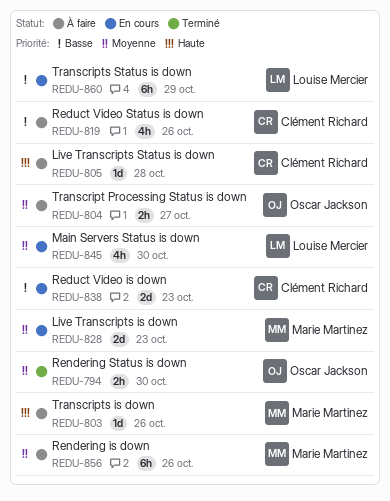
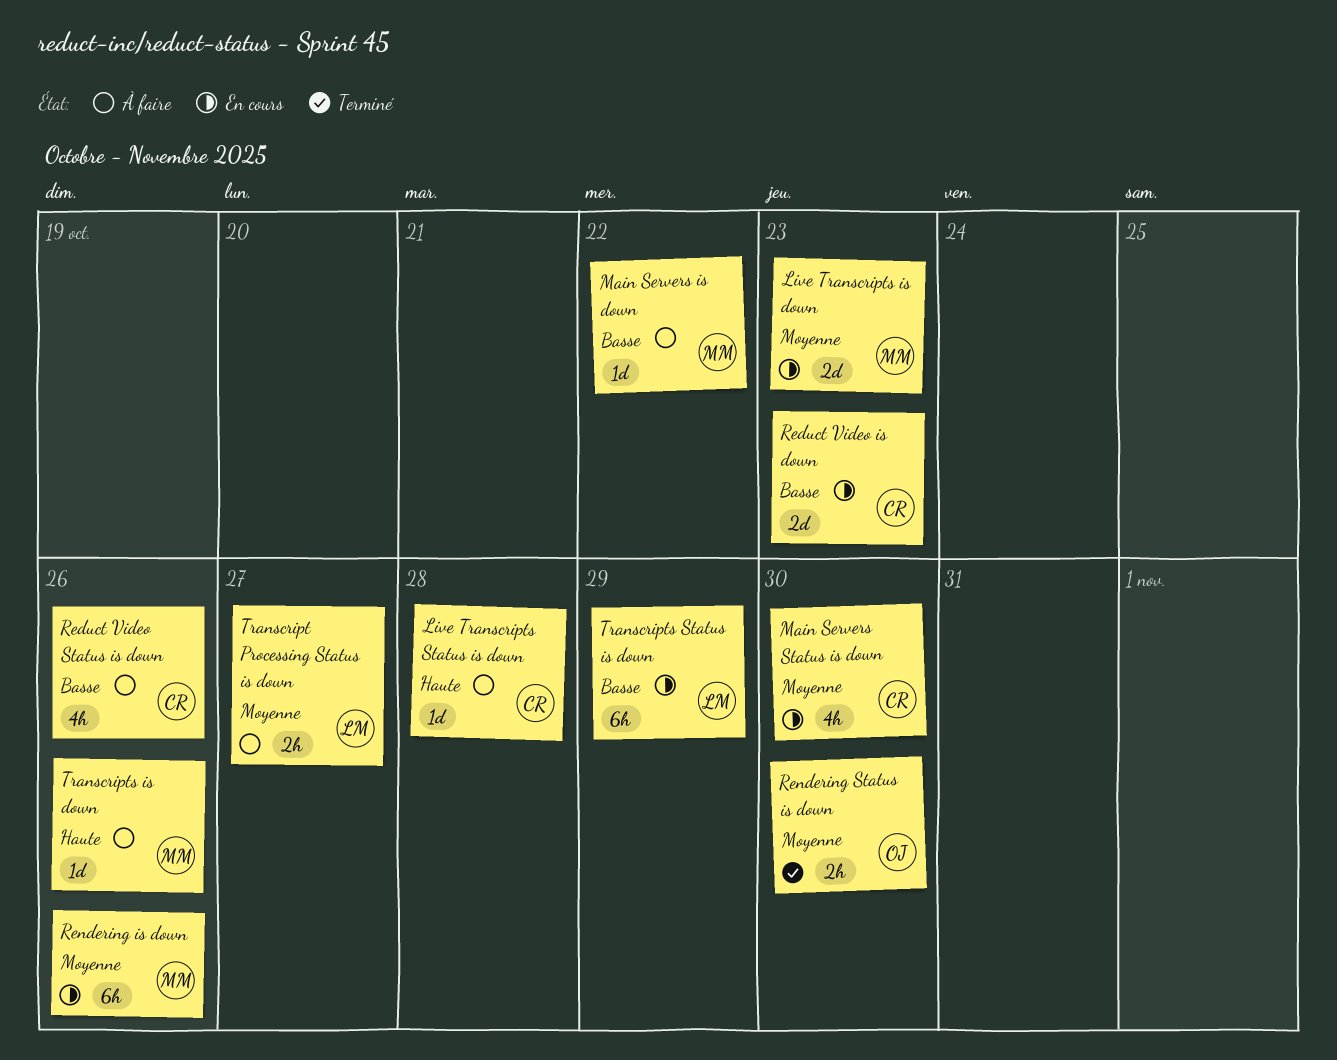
Main Servers is down: none -> present
Main Servers Status is down, owner: Louise Mercier -> Clément Richard
Rendering is down, status: À faire -> En cours
Transcript Processing Status is down, owner: Oscar Jackson -> Louise Mercier

